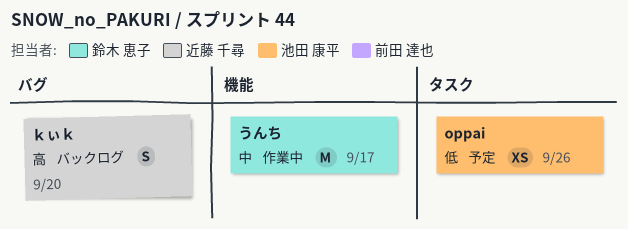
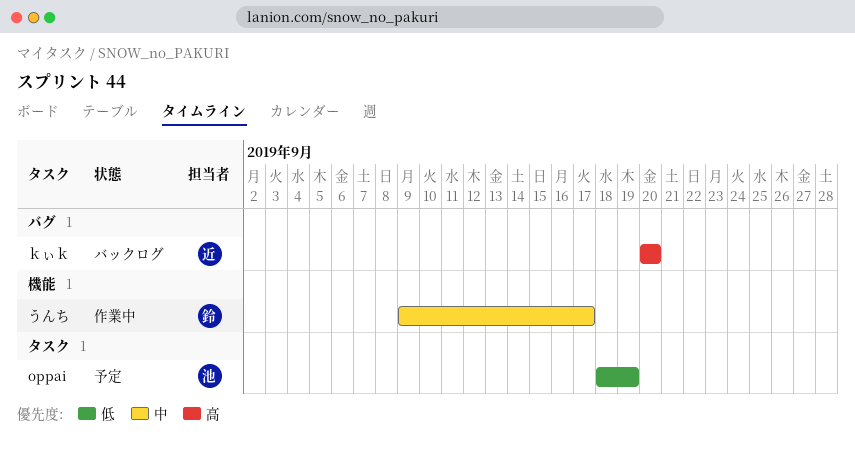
oppai, due: Sep 26 -> Sep 19

